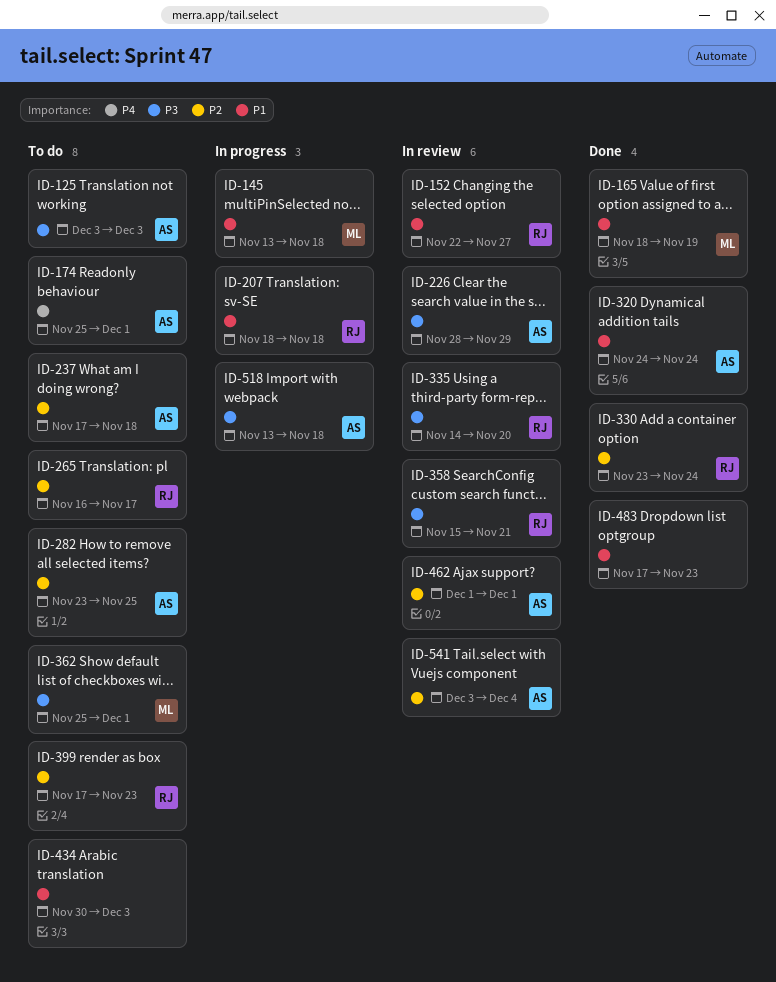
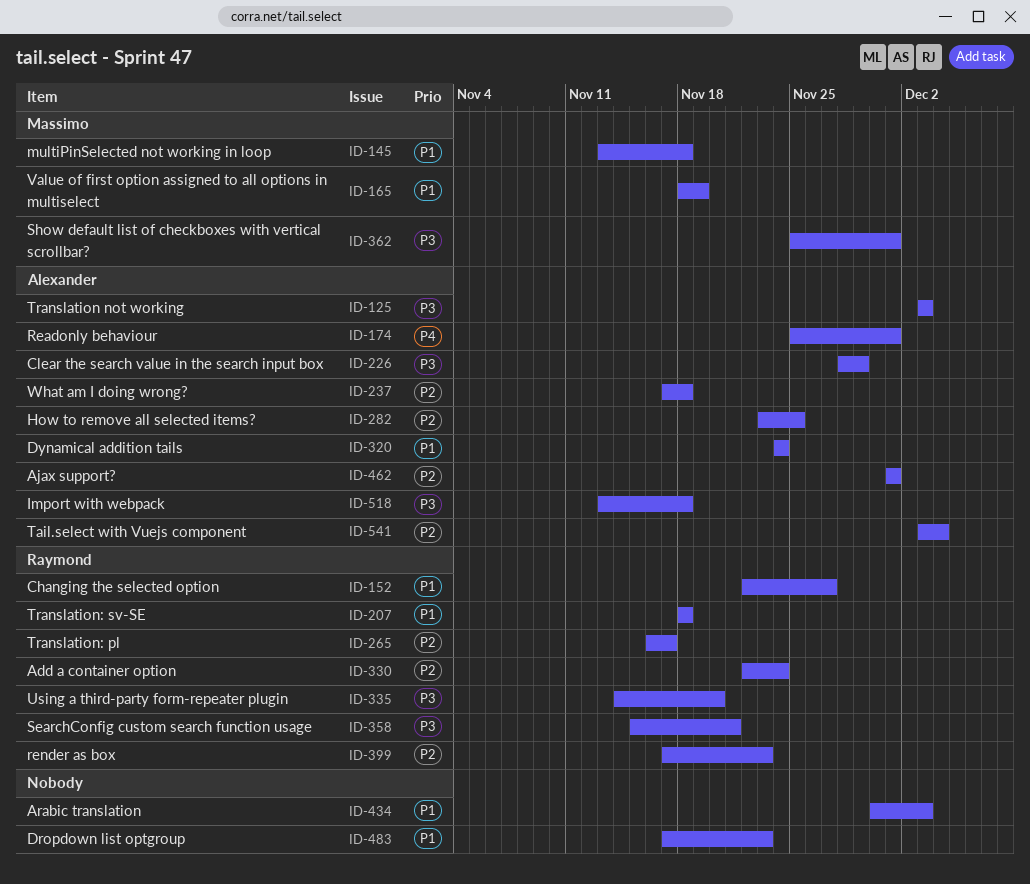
ID-330, start: Nov 23 -> Nov 22

